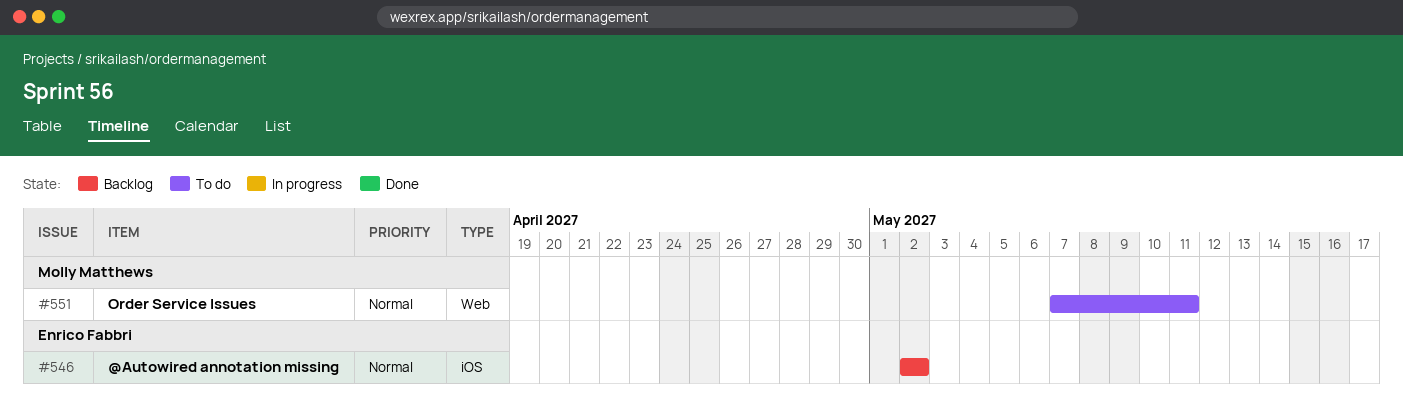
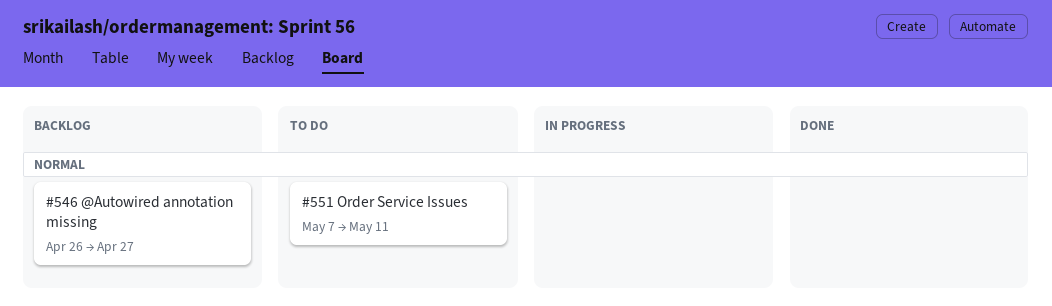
#546, start: May 2 -> Apr 26
#546, due: May 2 -> Apr 27

